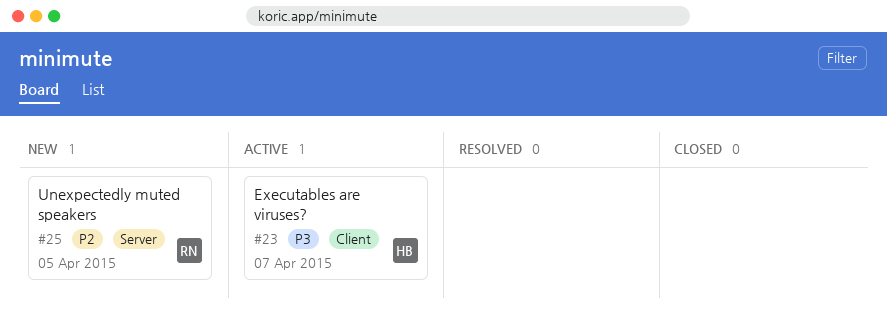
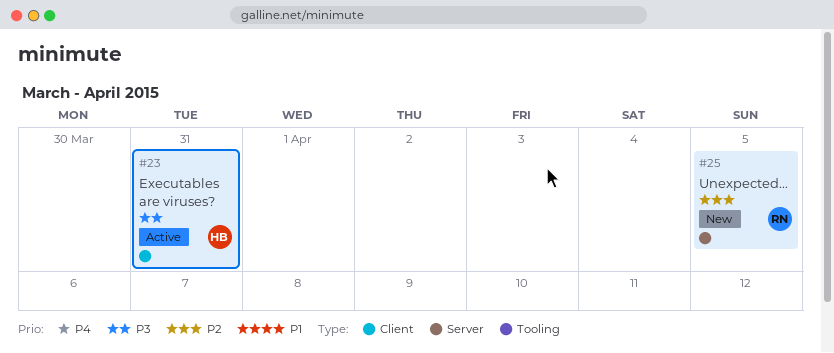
#23, due: Apr 7 -> Mar 31

